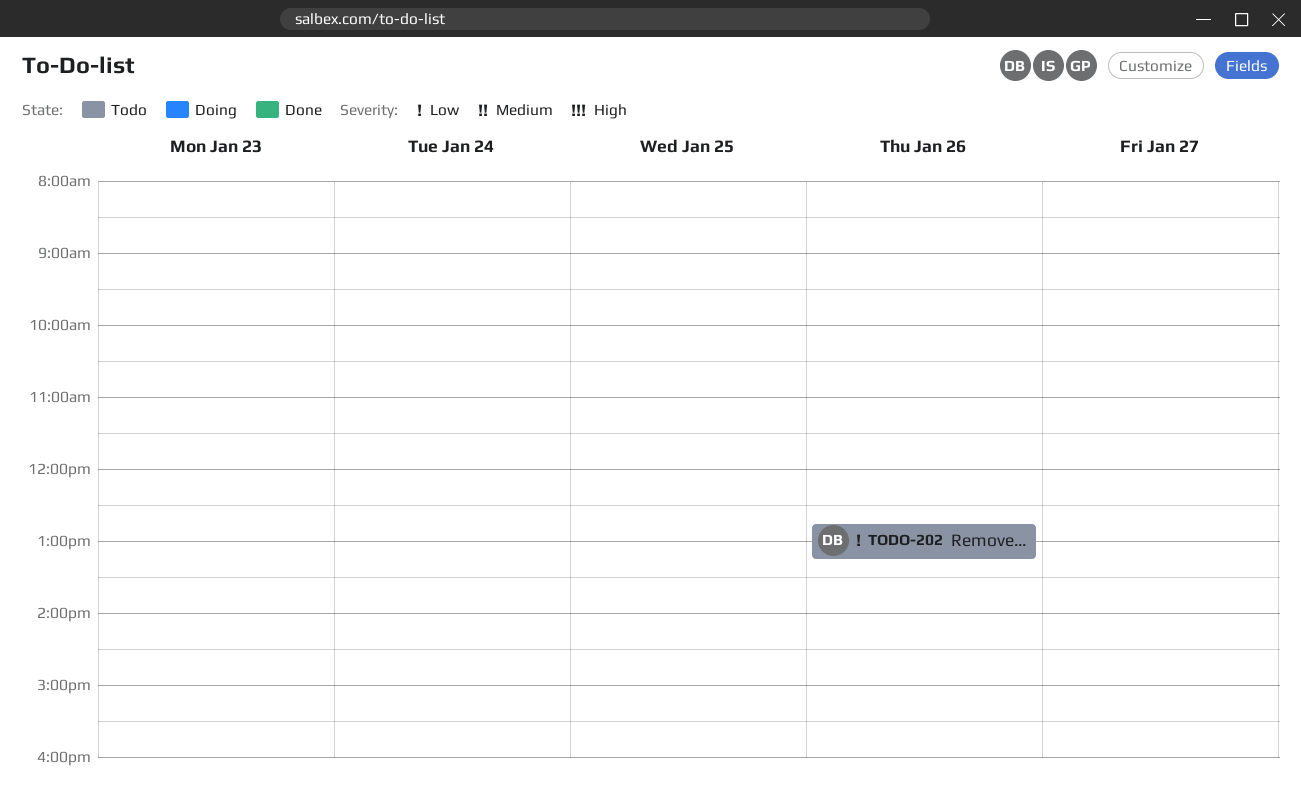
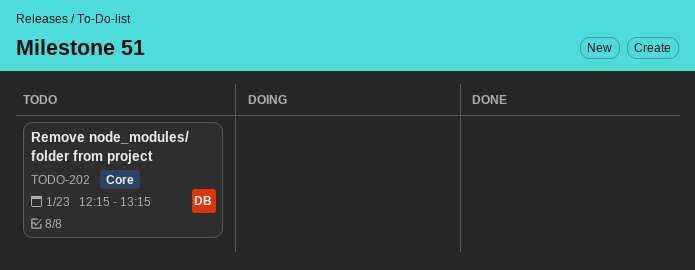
TODO-202, day: Jan 26 -> Jan 23
TODO-202, begins: 12:45 -> 12:15

